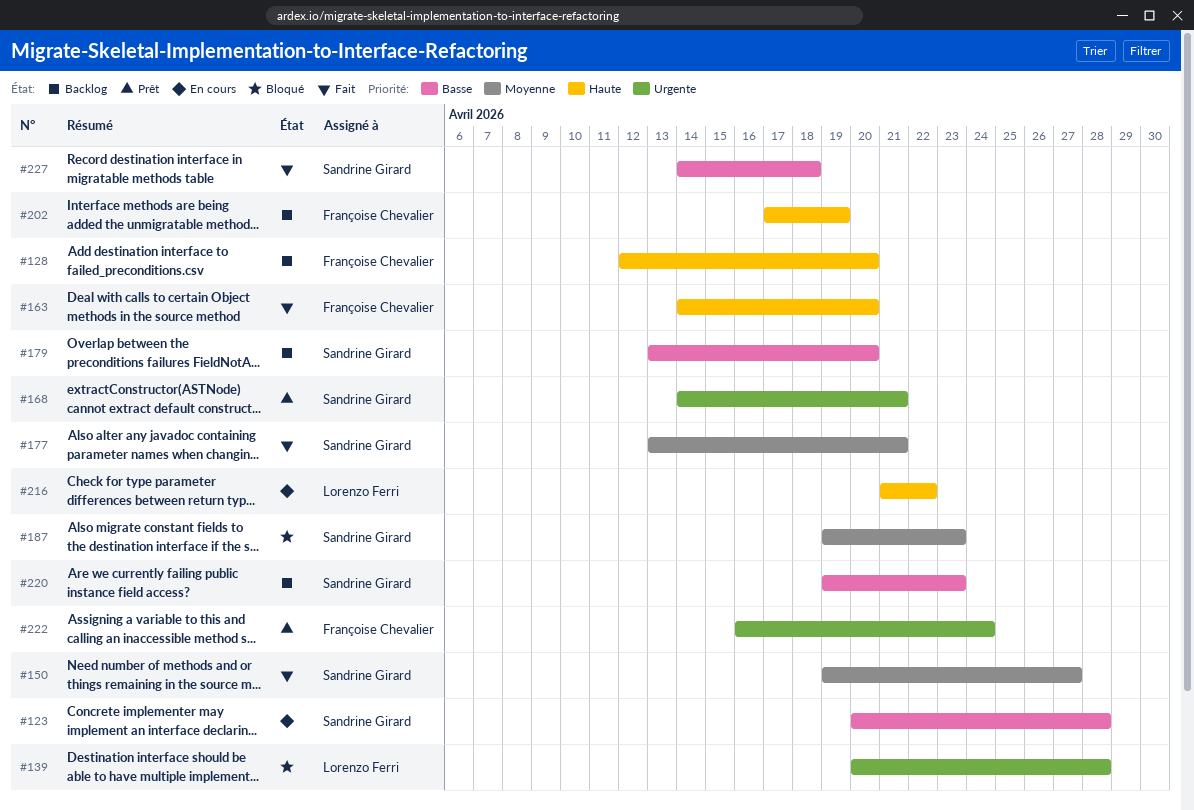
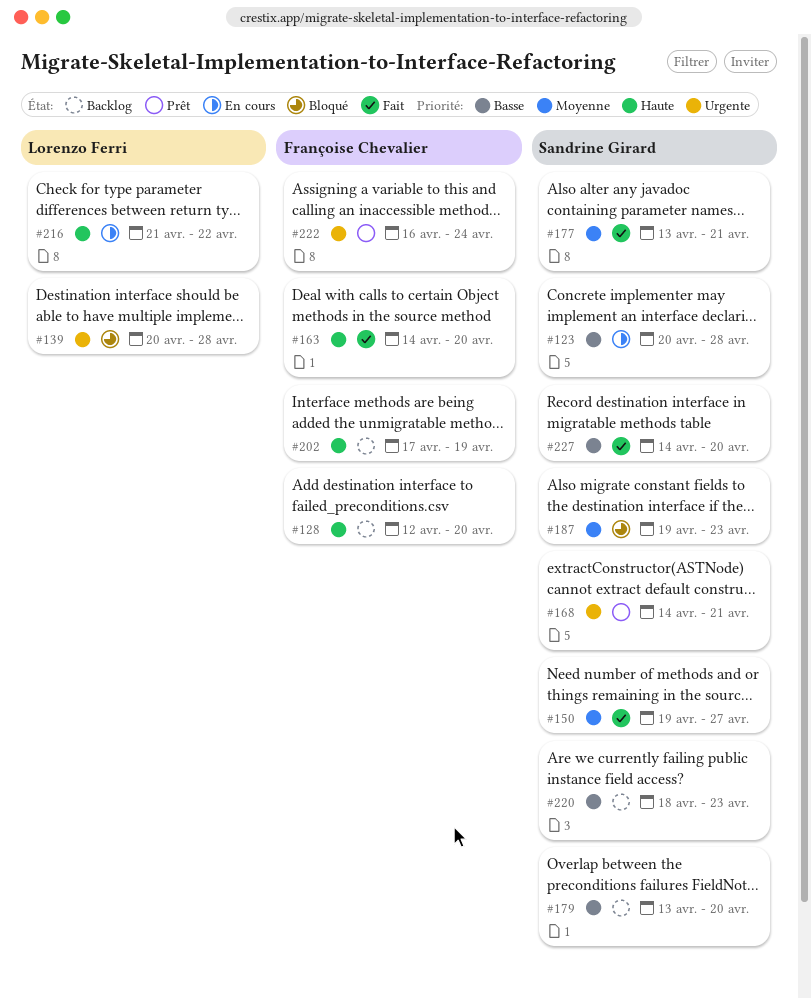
#220, start: Apr 19 -> Apr 18
#227, due: Apr 18 -> Apr 20

